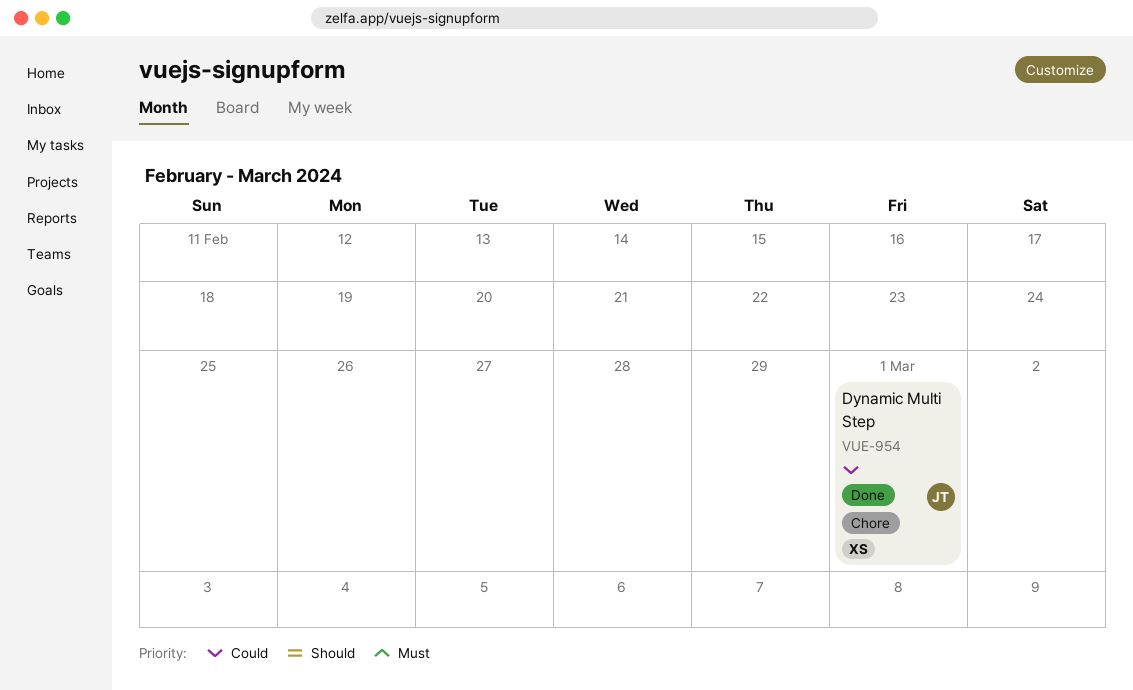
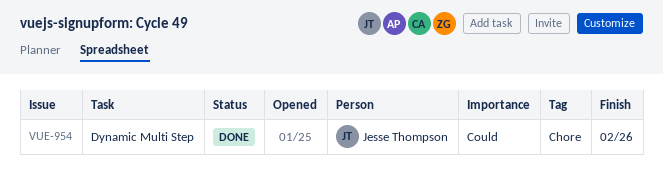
VUE-954, due: Mar 1 -> Feb 26

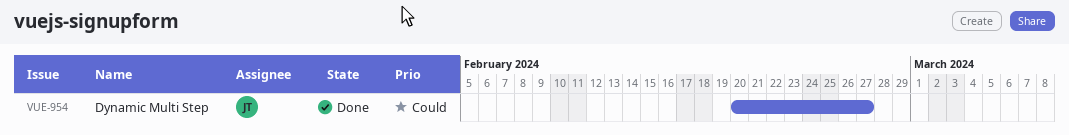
VUE-954, due: Feb 26 -> Feb 27

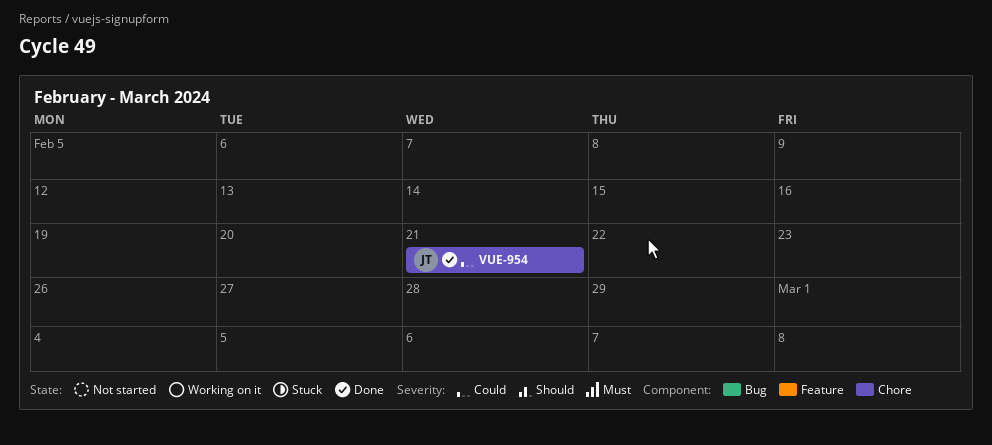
VUE-954, start: Feb 20 -> Feb 21
VUE-954, due: Feb 27 -> Feb 21

